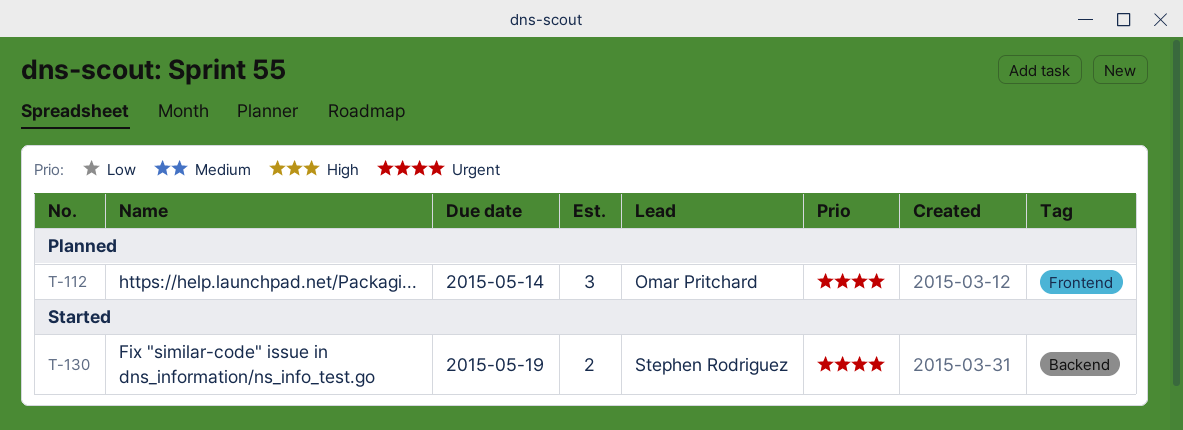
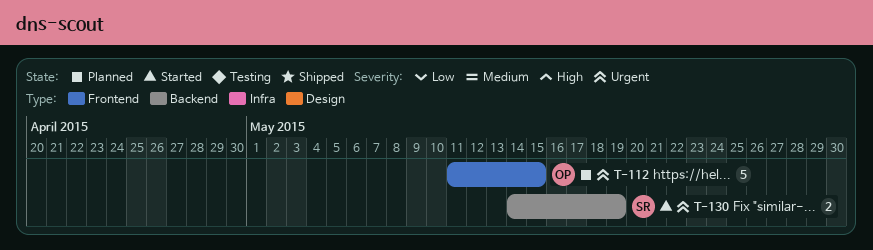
T-112, estimate: 3 -> 5
T-112, due: May 14 -> May 15

